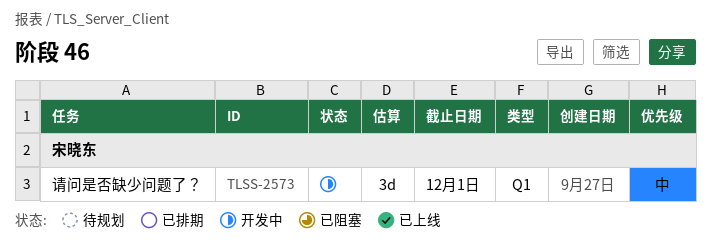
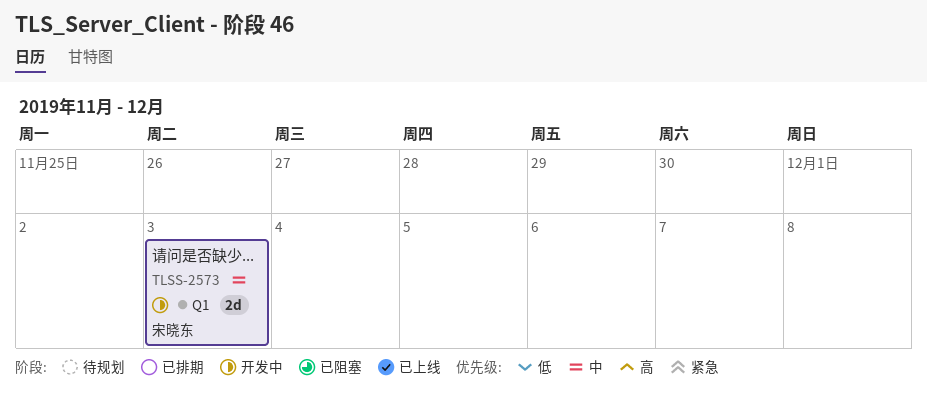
TLSS-2573, estimate: 3d -> 2d
TLSS-2573, due: Dec 1 -> Dec 3

